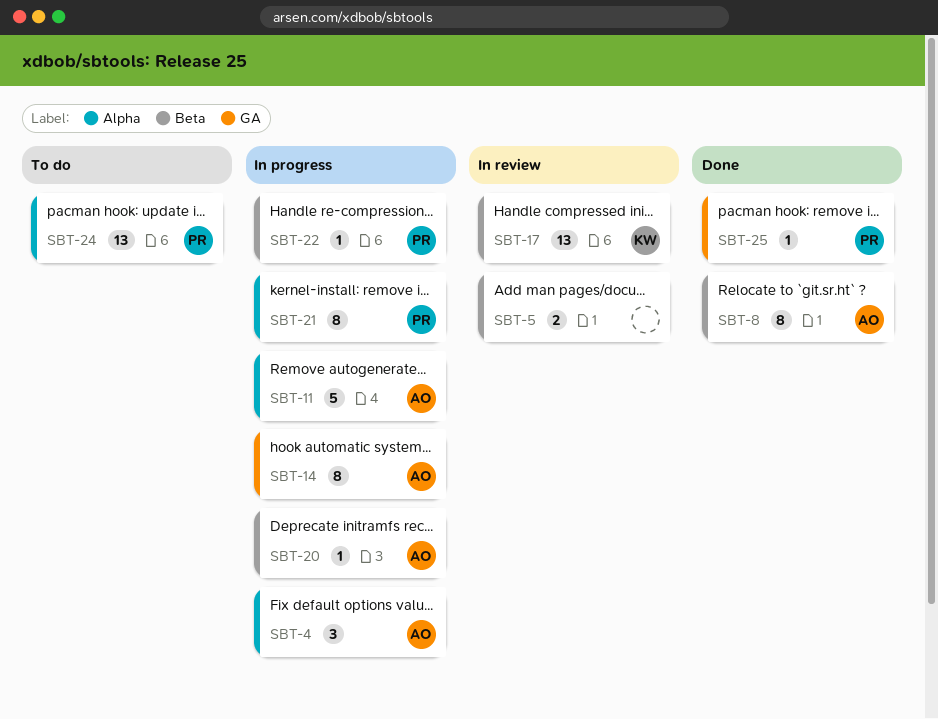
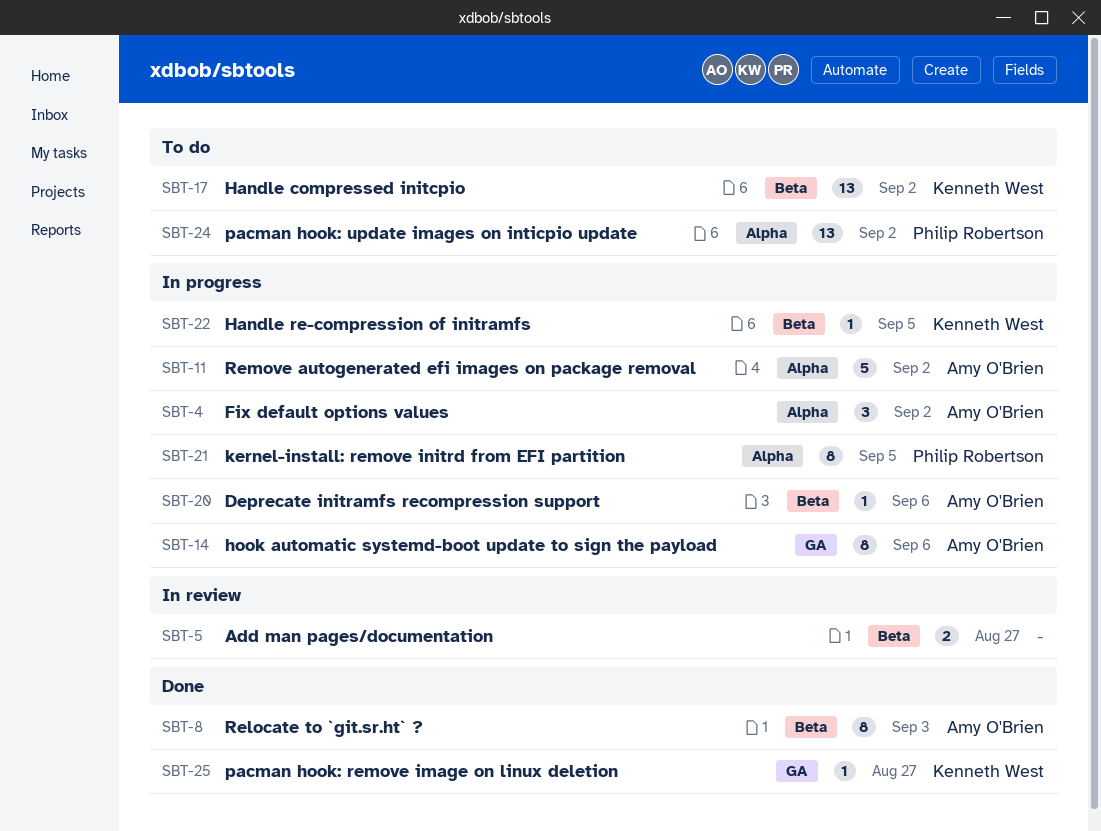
SBT-17, status: In review -> To do
SBT-22, owner: Philip Robertson -> Kenneth West
SBT-25, owner: Philip Robertson -> Kenneth West

